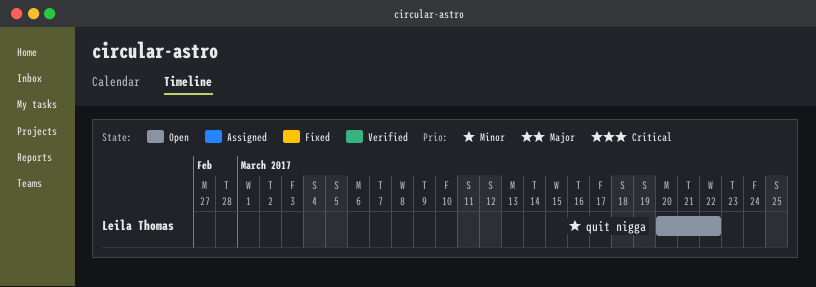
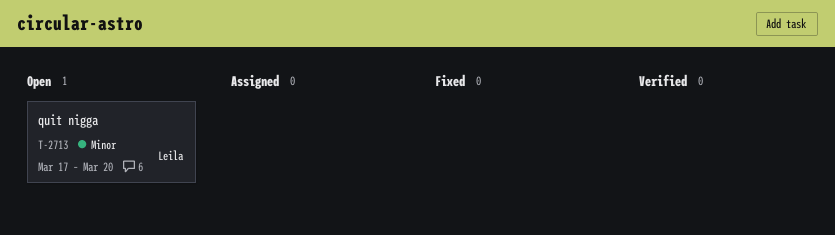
quit nigga, start: Mar 20 -> Mar 17
quit nigga, due: Mar 22 -> Mar 20

